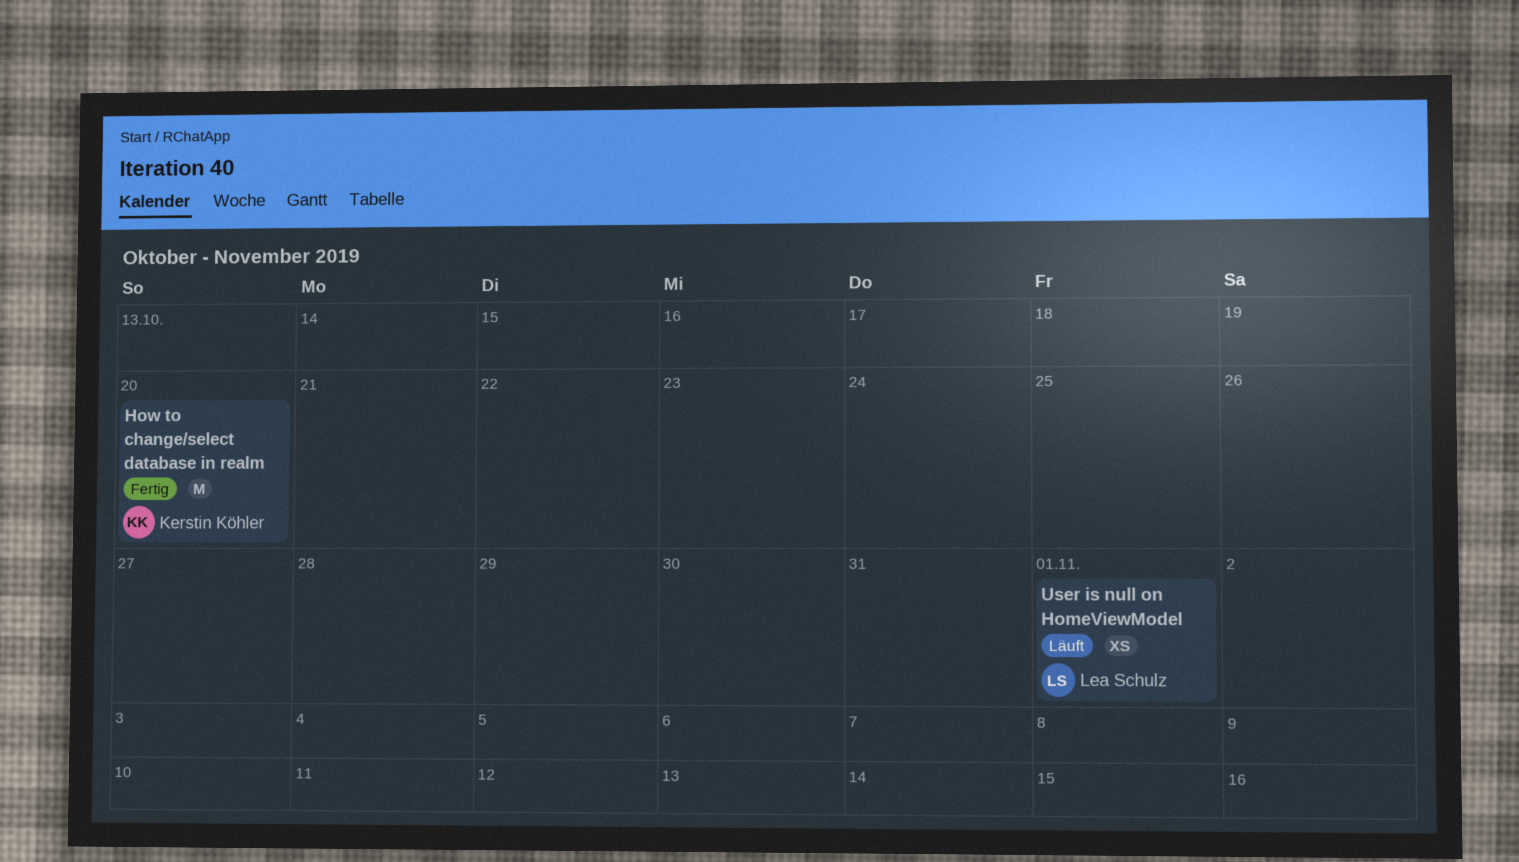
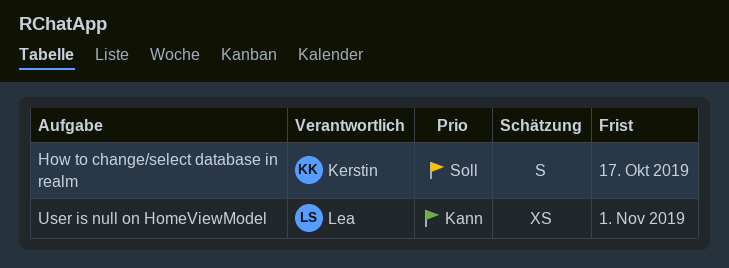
How to change/select database in realm, estimate: M -> S
How to change/select database in realm, due: Oct 20 -> Oct 17

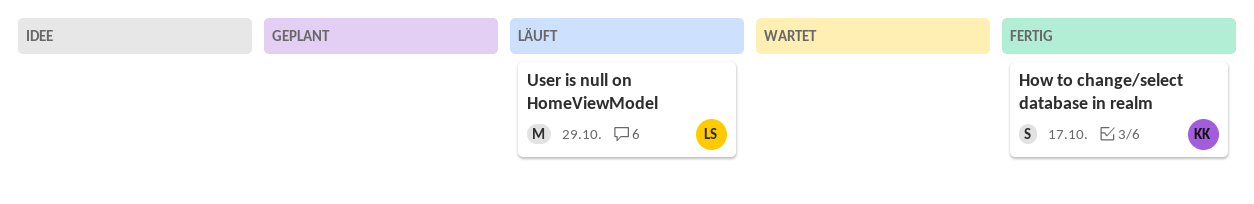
User is null on HomeViewModel, estimate: XS -> M
User is null on HomeViewModel, due: Nov 1 -> Oct 29

